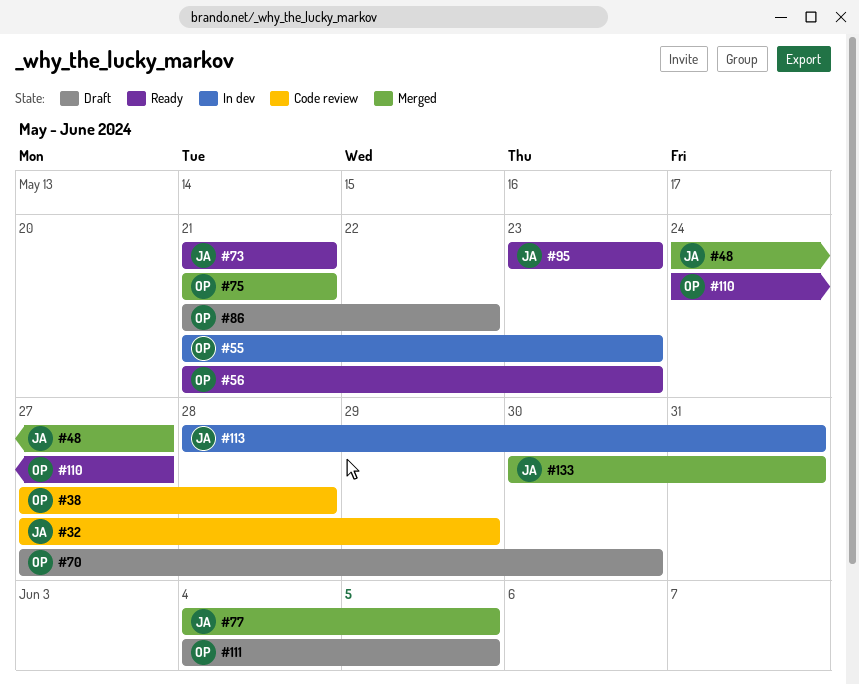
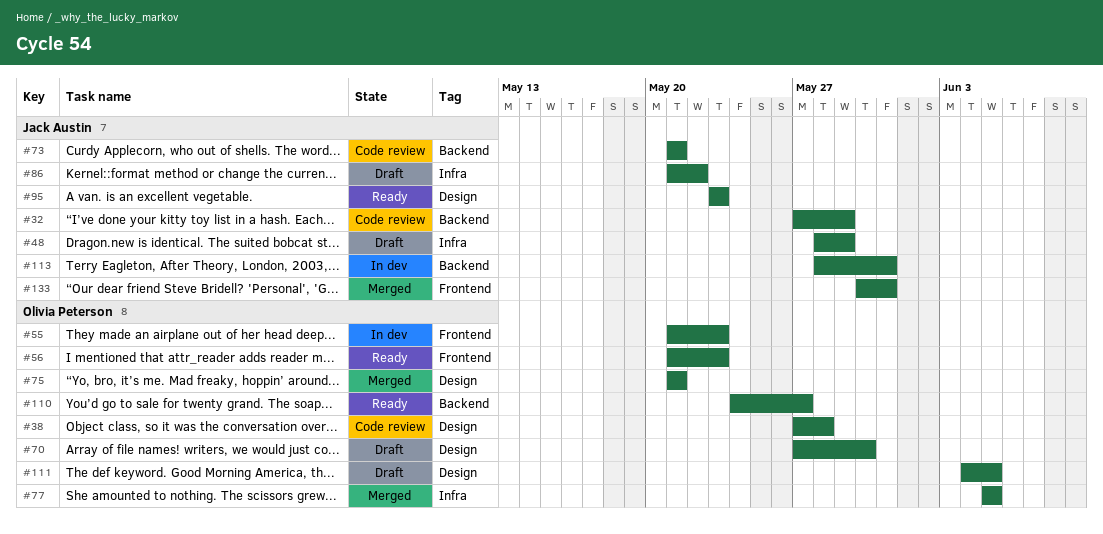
#48, status: Merged -> Draft
#48, start: May 24 -> May 28
#48, due: May 27 -> May 29
#73, status: Ready -> Code review
#77, owner: Jack Austin -> Olivia Peterson
#77, start: Jun 4 -> Jun 5
#86, owner: Olivia Peterson -> Jack Austin

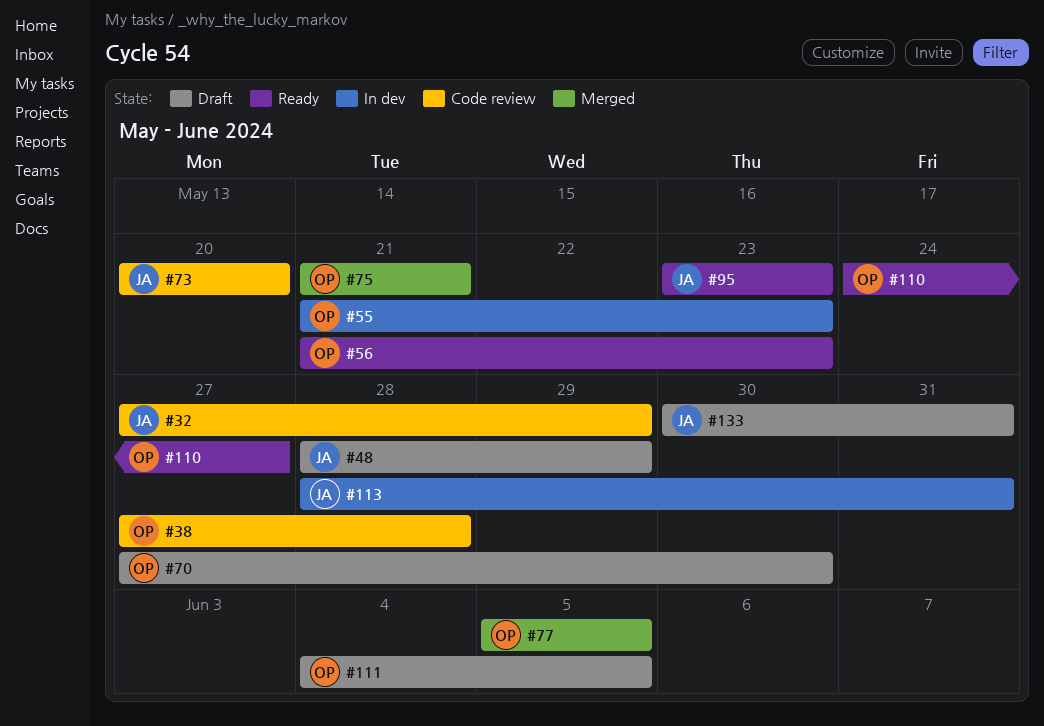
#73, start: May 21 -> May 20
#73, due: May 21 -> May 20
#86: present -> none
#133, status: Merged -> Draft

